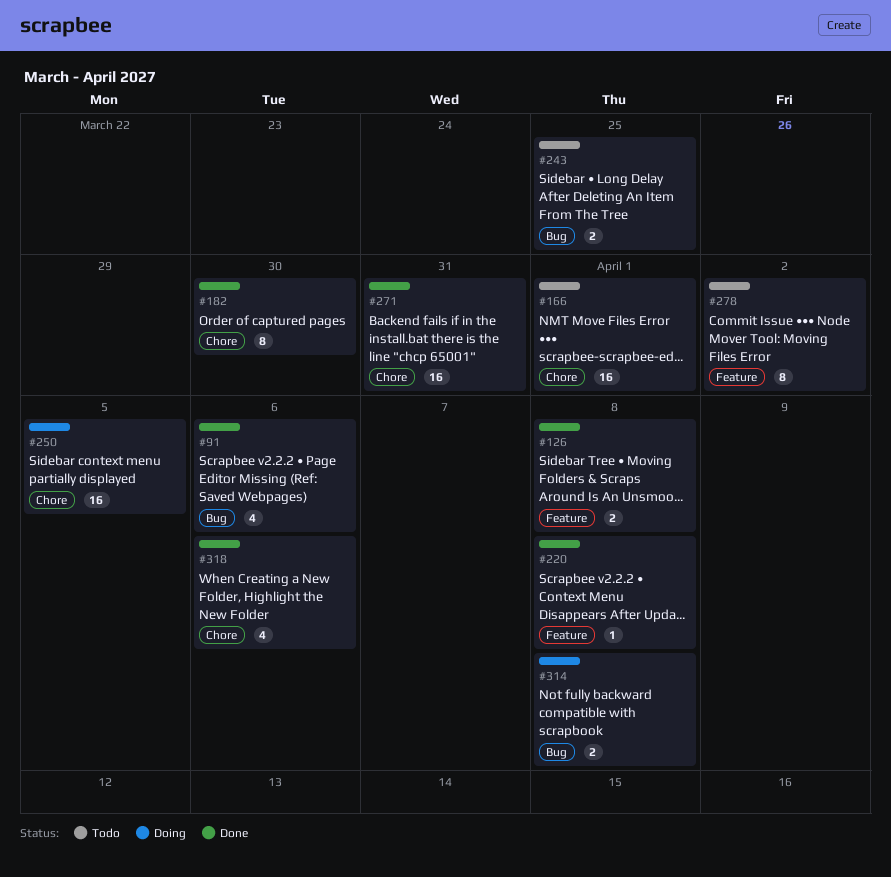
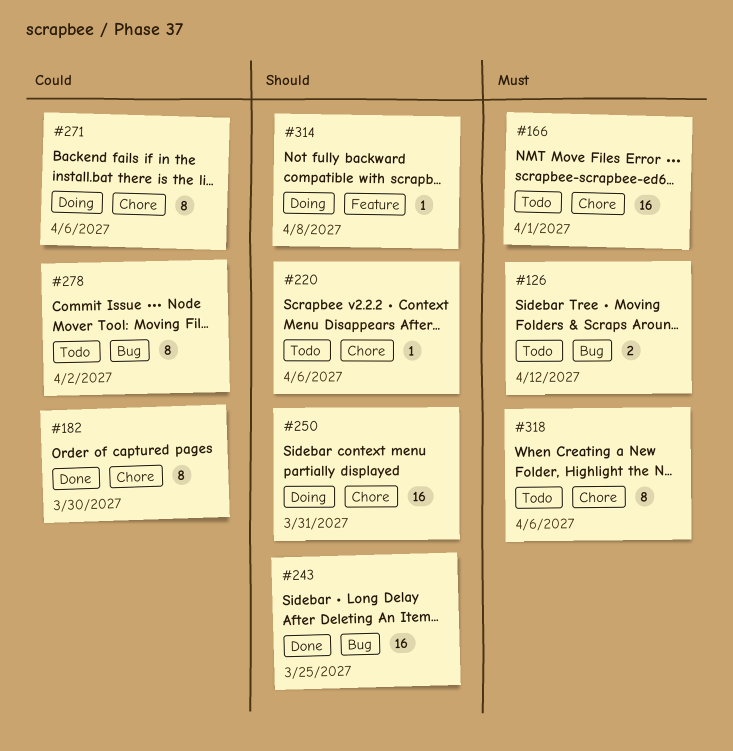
#91: present -> none
#126, status: Done -> Todo
#126, label: Feature -> Bug
#126, due: Apr 8 -> Apr 12
#220, status: Done -> Todo
#220, label: Feature -> Chore
#220, due: Apr 8 -> Apr 6
#243, status: Todo -> Done
#243, estimate: 2 -> 16
#250, due: Apr 5 -> Mar 31
#271, status: Done -> Doing
#271, estimate: 16 -> 8
#271, due: Mar 31 -> Apr 6
#278, label: Feature -> Bug
#314, label: Bug -> Feature
#314, estimate: 2 -> 1
#318, status: Done -> Todo
#318, estimate: 4 -> 8

